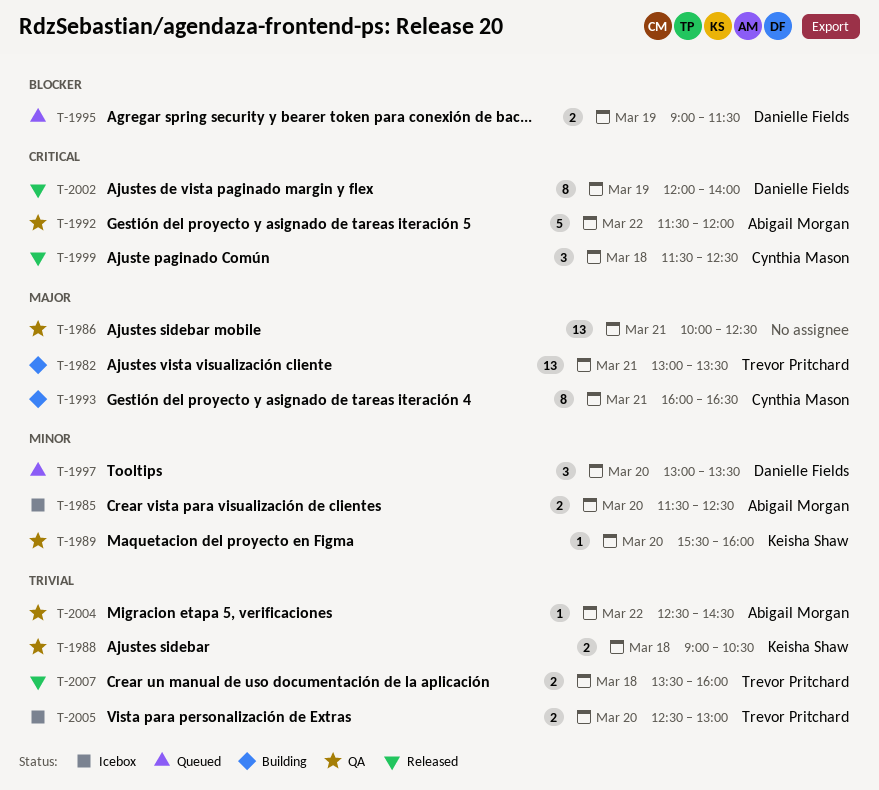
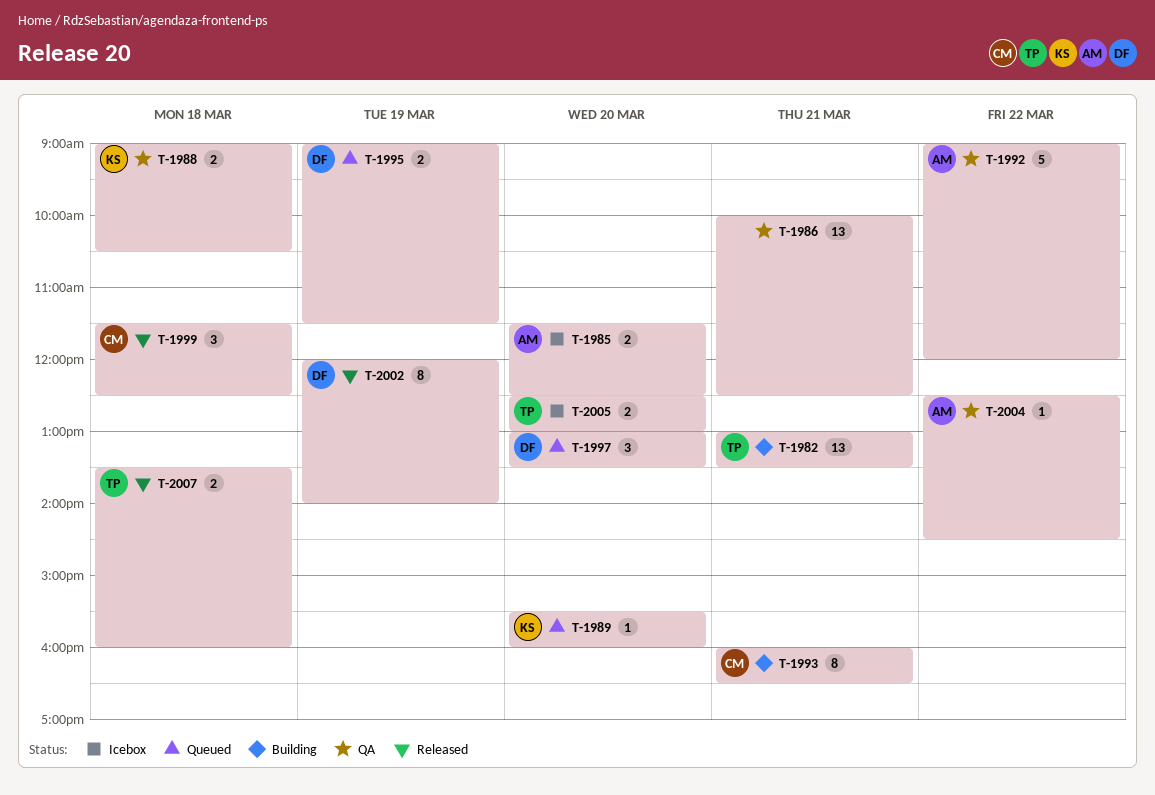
T-1989, status: QA -> Queued
T-1992, begins: 11:30 -> 09:00

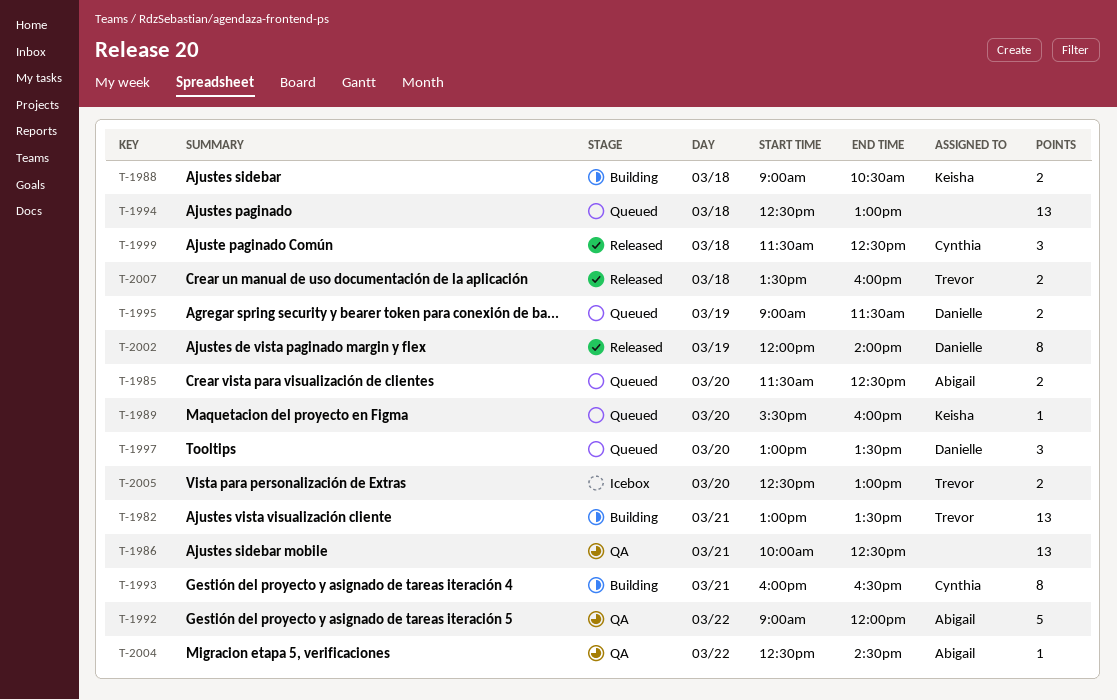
T-1985, status: Icebox -> Queued
T-1988, status: QA -> Building
T-1994: none -> present

